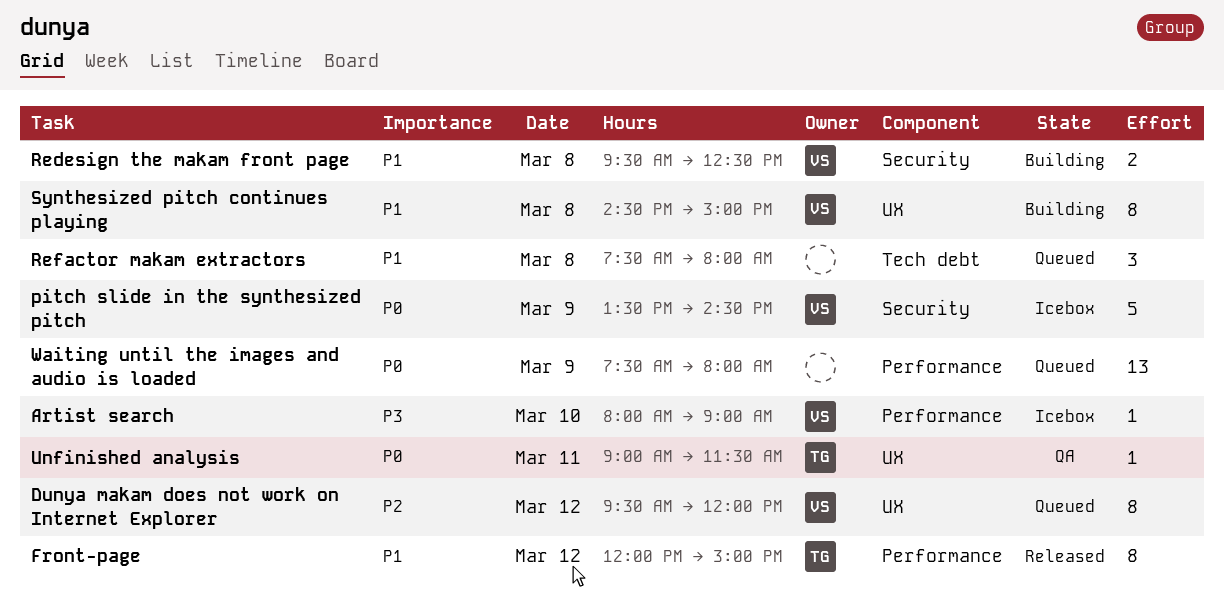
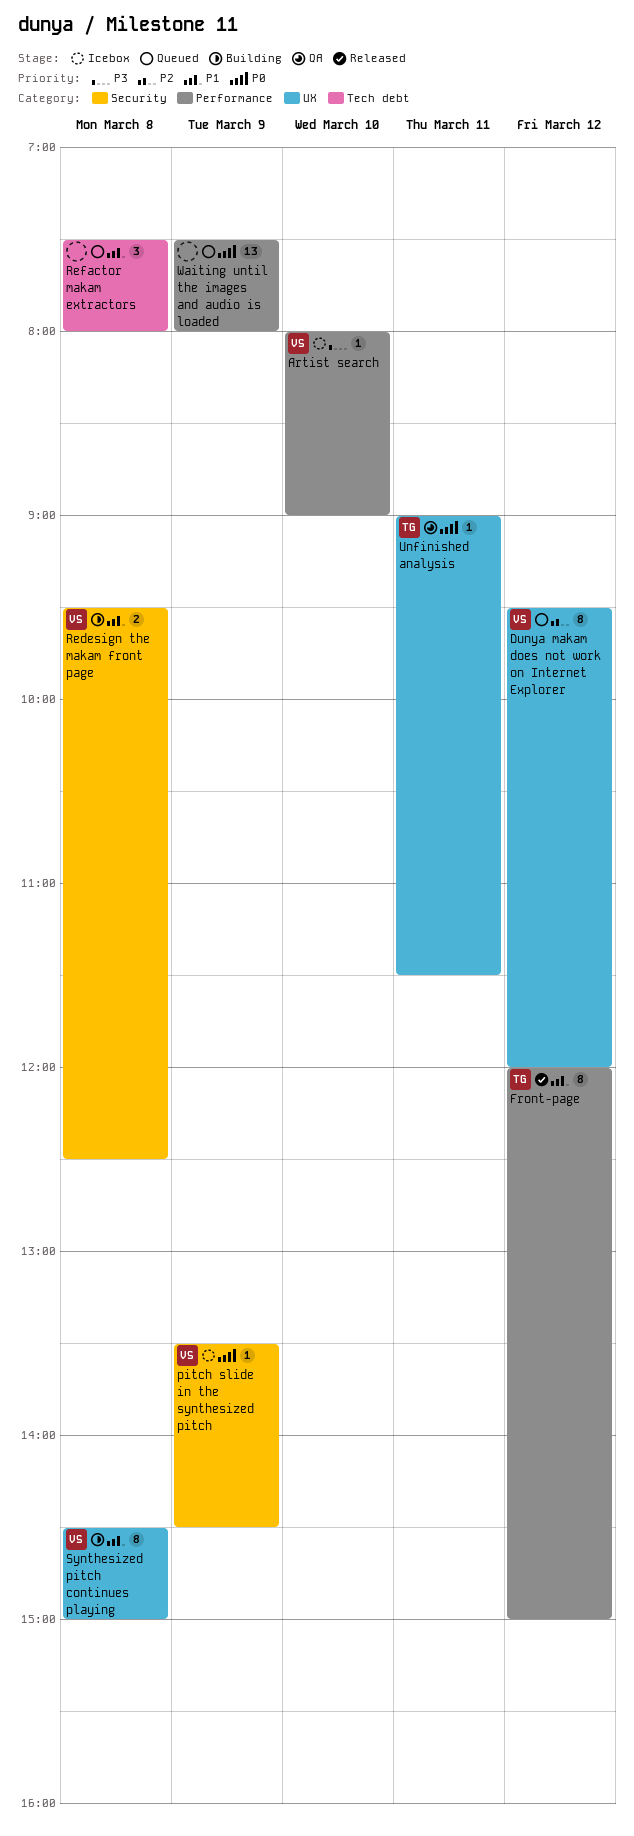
pitch slide in the synthesized pitch, estimate: 5 -> 1

